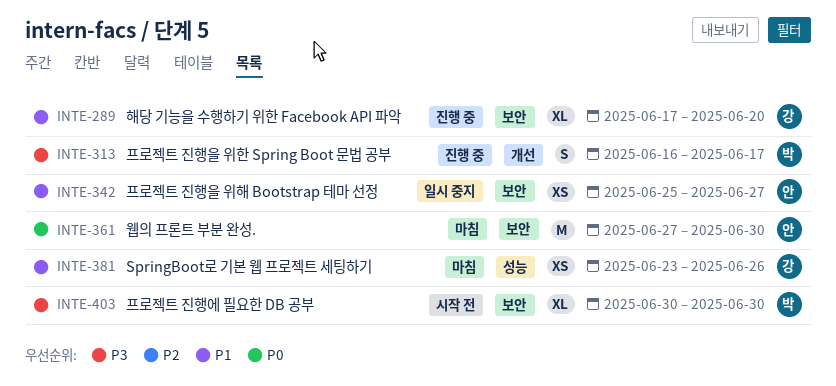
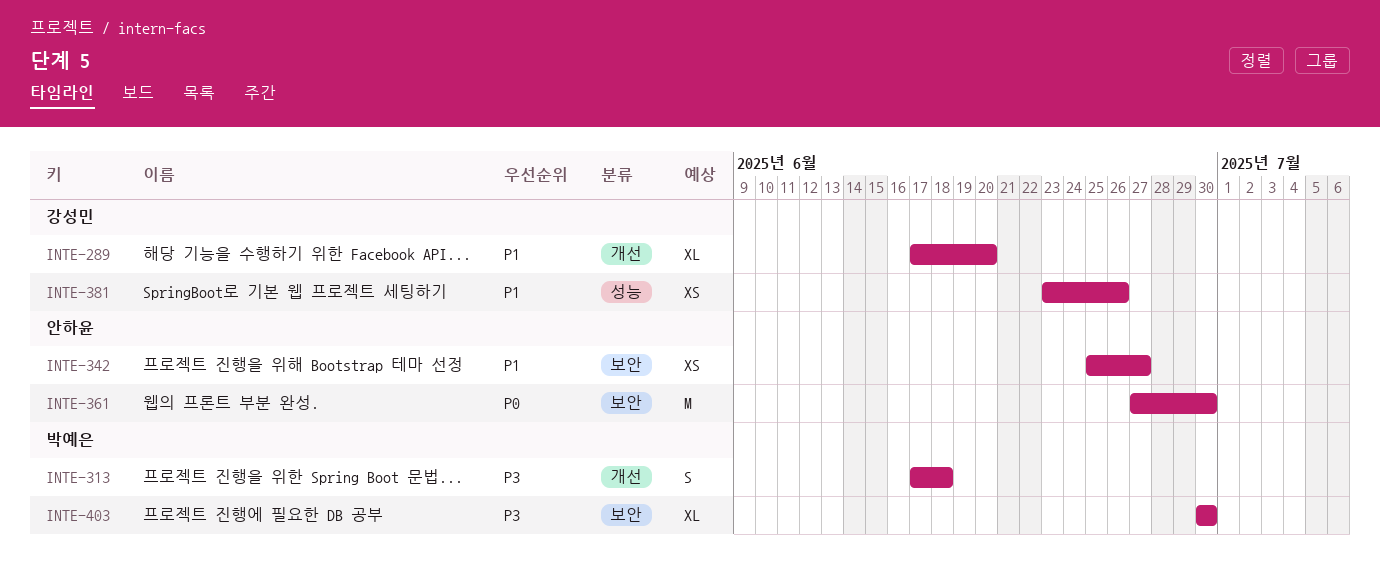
INTE-289, label: 보안 -> 개선
INTE-313, start: Jun 16 -> Jun 17
INTE-313, due: Jun 17 -> Jun 18

